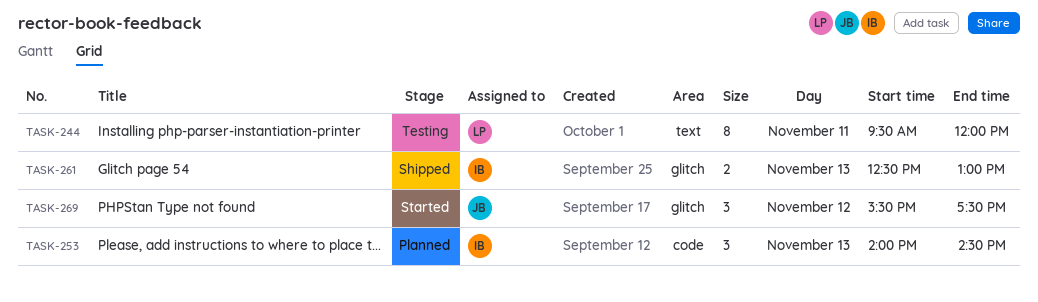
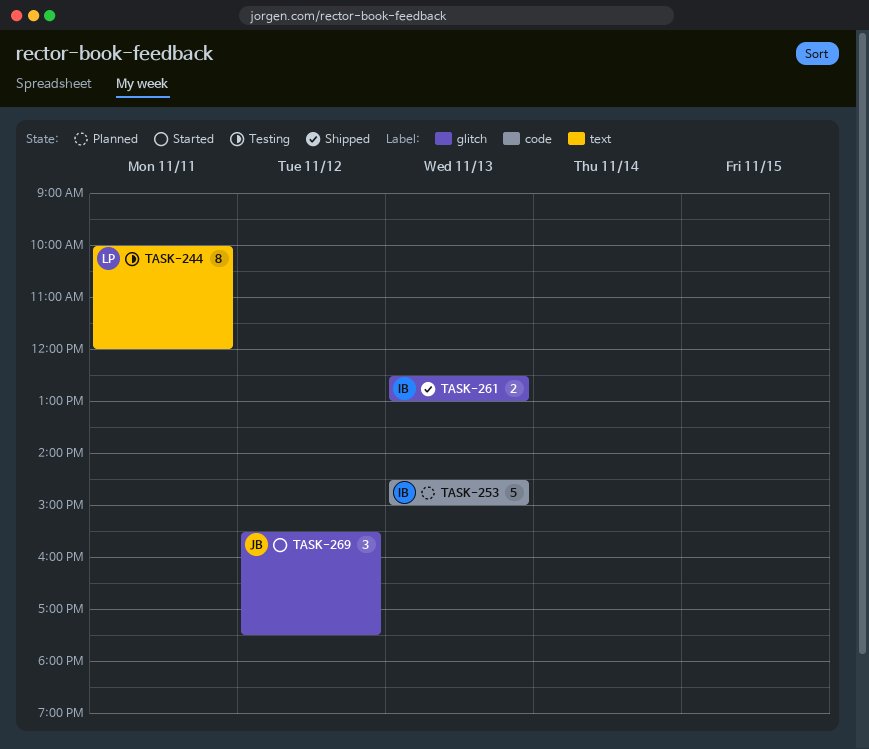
TASK-244, begins: 09:30 -> 10:00
TASK-253, estimate: 3 -> 5
TASK-253, begins: 14:00 -> 14:30
TASK-253, ends: 14:30 -> 15:00

